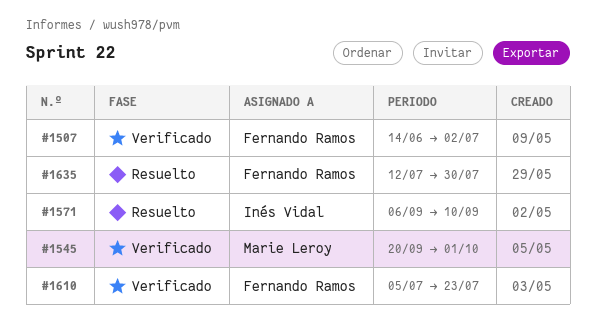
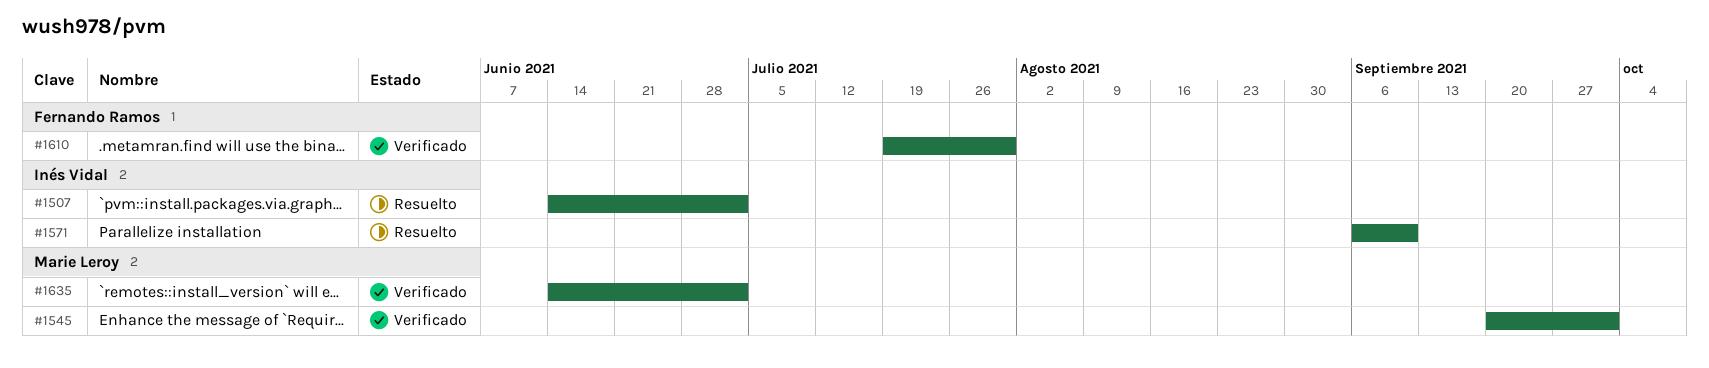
#1507, status: Verificado -> Resuelto
#1507, owner: Fernando Ramos -> Inés Vidal
#1610, start: Jul 5 -> Jul 19
#1610, due: Jul 23 -> Jul 30
#1635, status: Resuelto -> Verificado
#1635, owner: Fernando Ramos -> Marie Leroy
#1635, start: Jul 12 -> Jun 14
#1635, due: Jul 30 -> Jul 2

